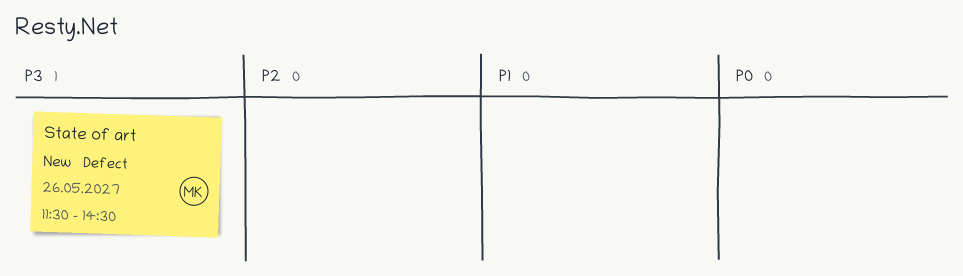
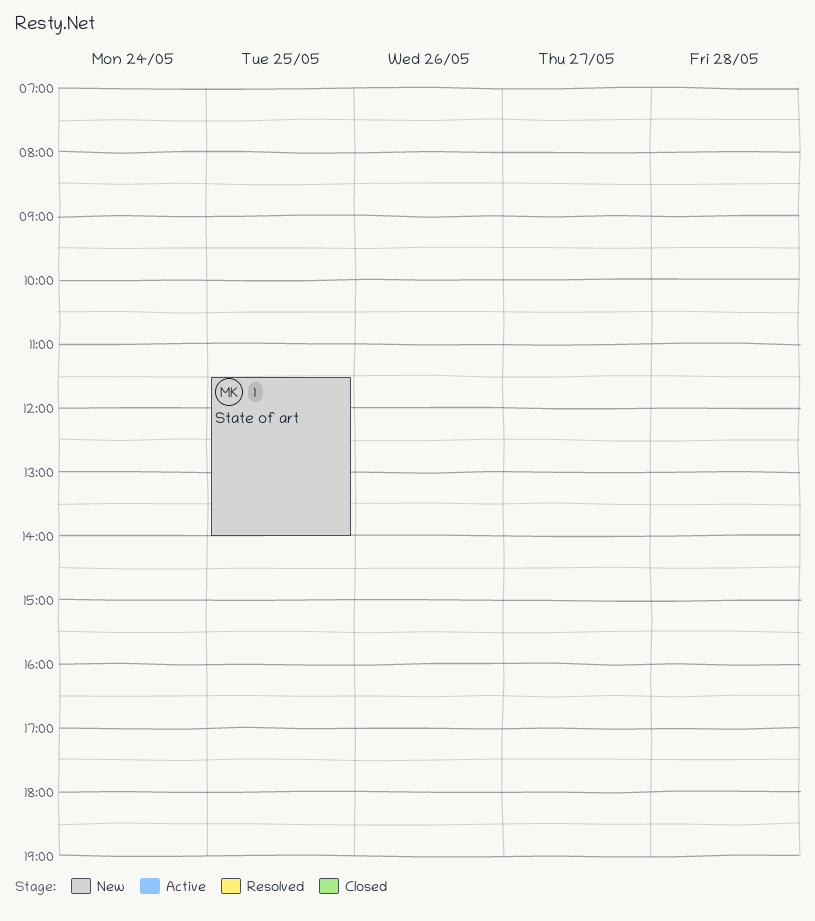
State of art, day: May 26 -> May 25
State of art, ends: 14:30 -> 14:00

